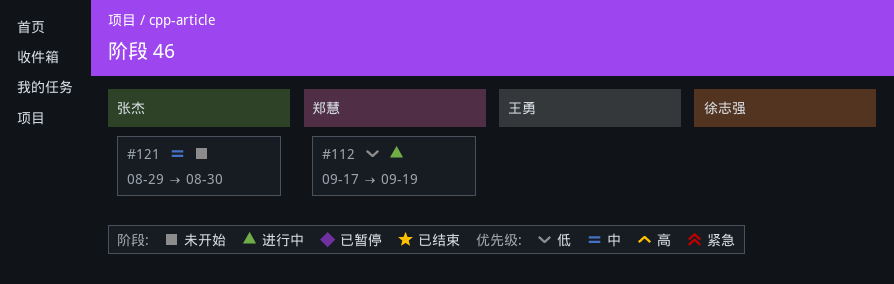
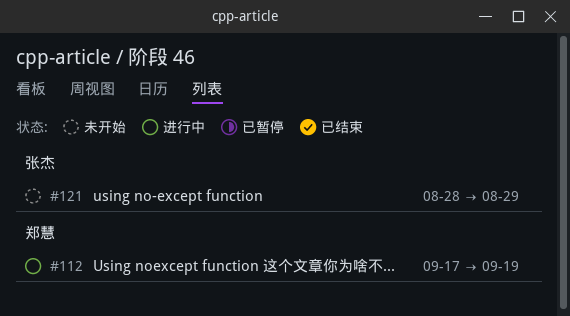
#121, start: Aug 29 -> Aug 28
#121, due: Aug 30 -> Aug 29

